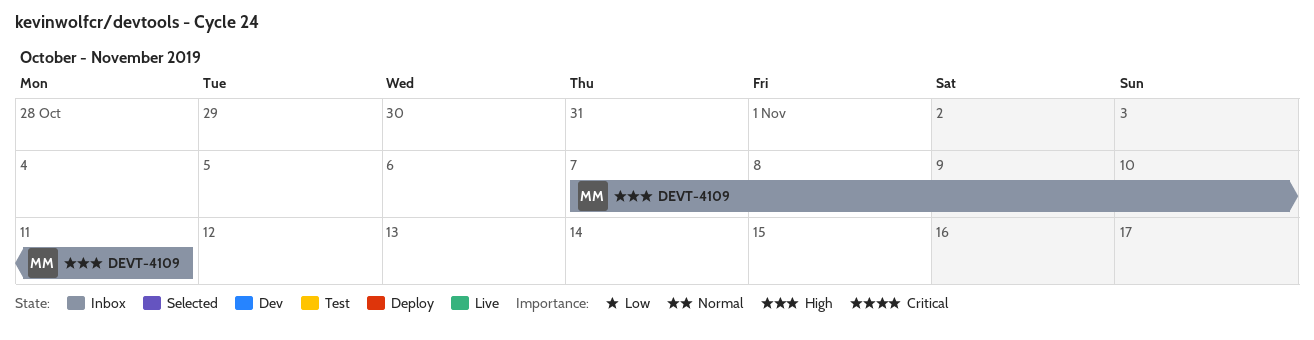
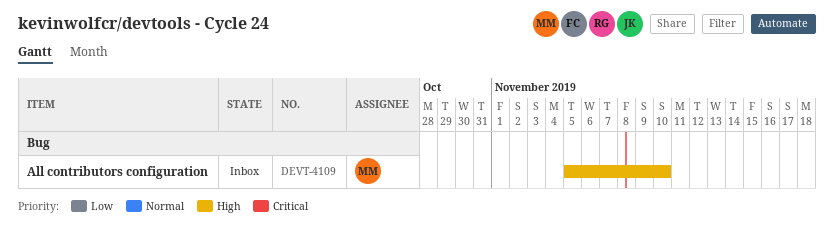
DEVT-4109, start: Nov 7 -> Nov 5
DEVT-4109, due: Nov 11 -> Nov 10

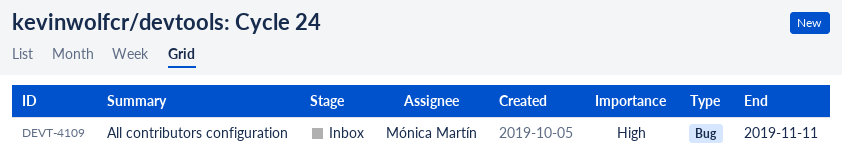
DEVT-4109, due: Nov 10 -> Nov 11

